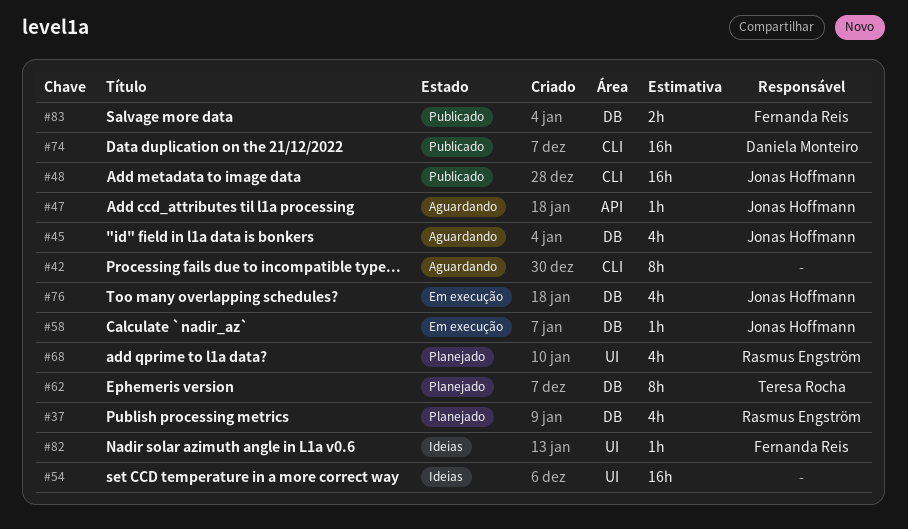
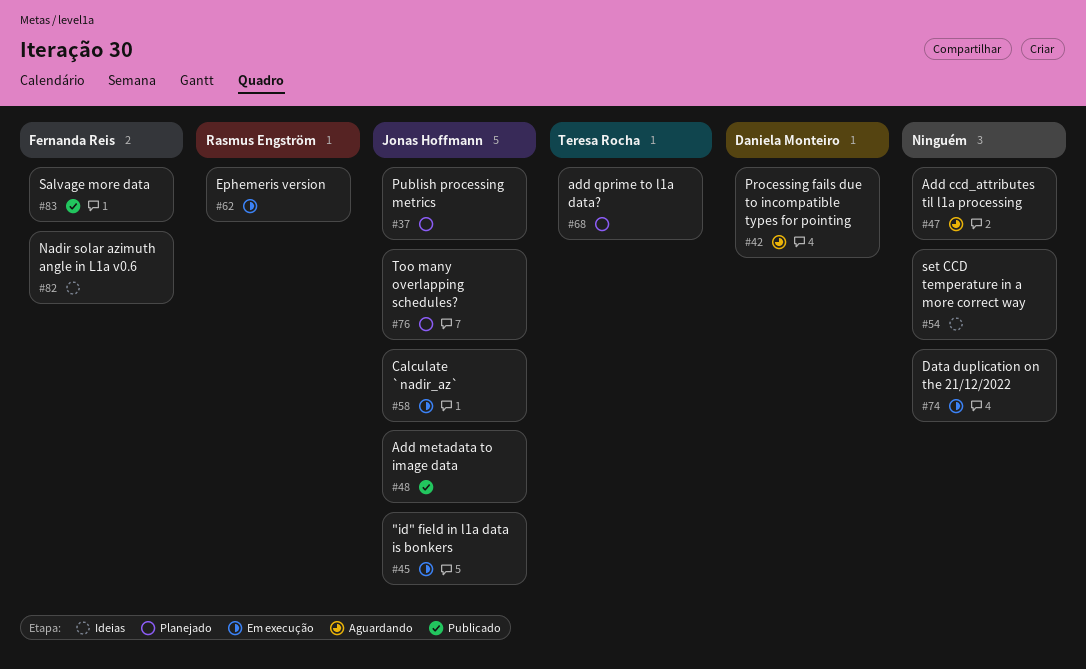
#37, owner: Rasmus Engström -> Jonas Hoffmann
#42, owner: none -> Daniela Monteiro
#45, status: Aguardando -> Em execução
#47, owner: Jonas Hoffmann -> none
#62, status: Planejado -> Em execução
#62, owner: Teresa Rocha -> Rasmus Engström
#68, owner: Rasmus Engström -> Teresa Rocha
#74, status: Publicado -> Em execução
#74, owner: Daniela Monteiro -> none
#76, status: Em execução -> Planejado

